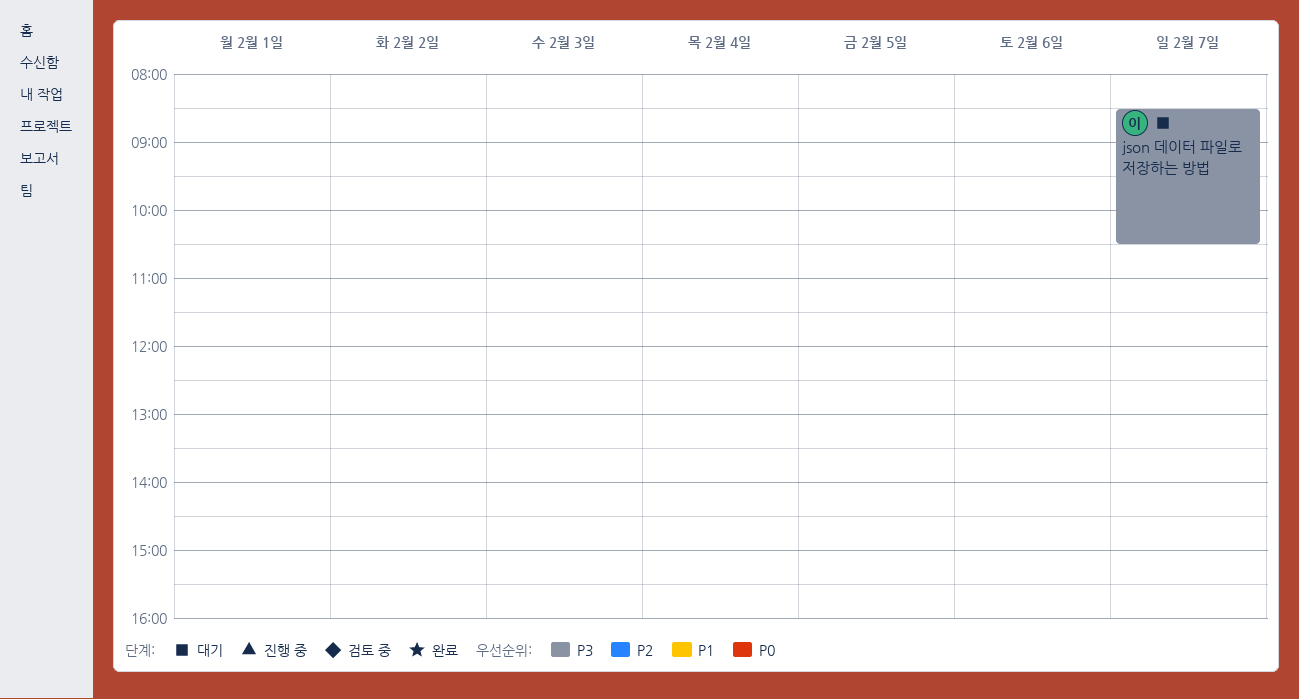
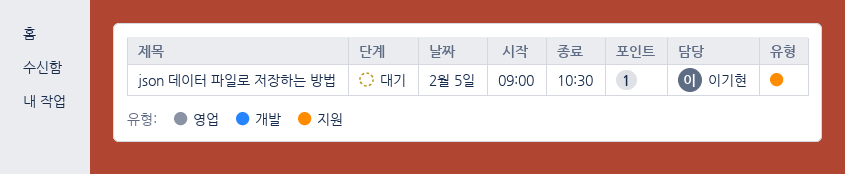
json 데이터 파일로 저장하는 방법, day: Feb 7 -> Feb 5
json 데이터 파일로 저장하는 방법, begins: 08:30 -> 09:00

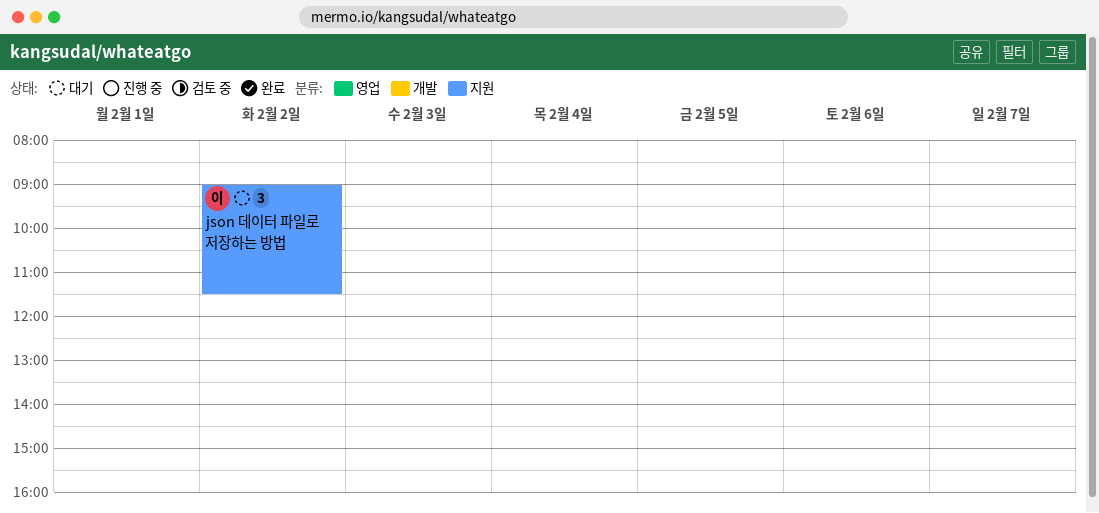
json 데이터 파일로 저장하는 방법, estimate: 1 -> 3
json 데이터 파일로 저장하는 방법, day: Feb 5 -> Feb 2
json 데이터 파일로 저장하는 방법, ends: 10:30 -> 11:30

